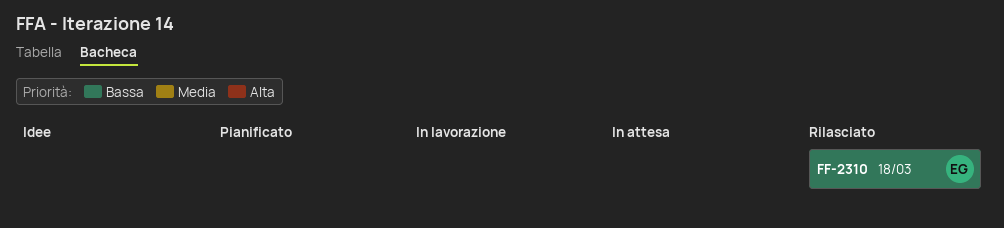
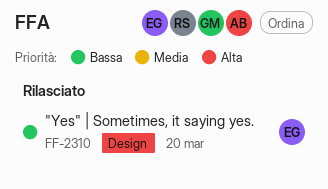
FF-2310, due: Mar 18 -> Mar 20

